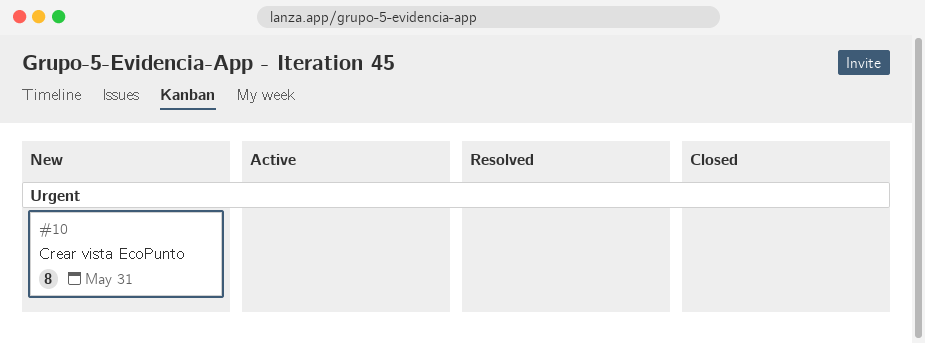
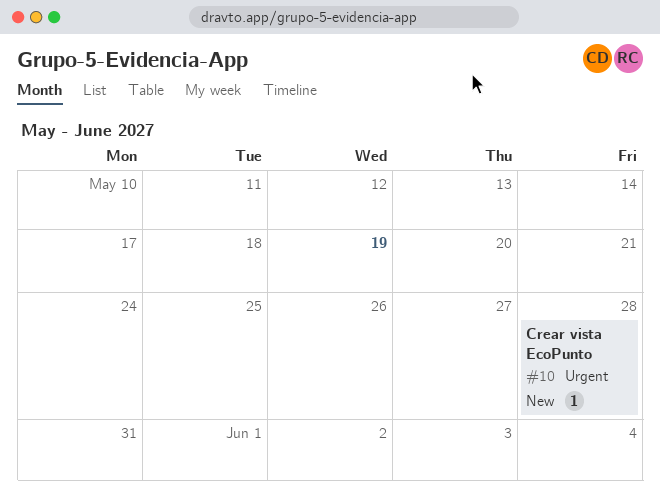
#10, estimate: 8 -> 1
#10, due: May 31 -> May 28

